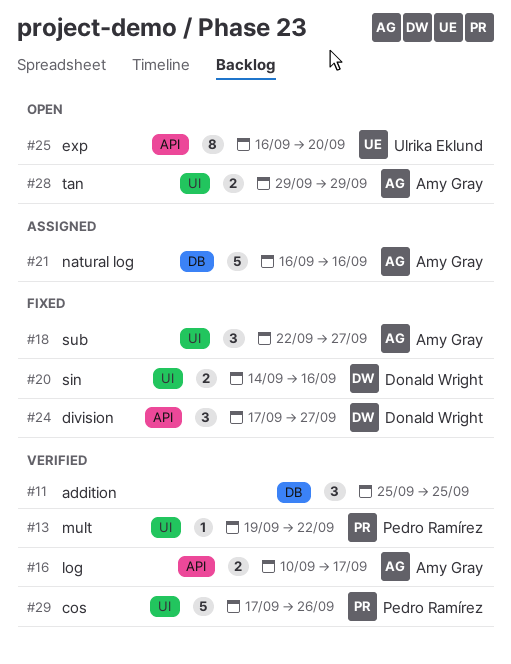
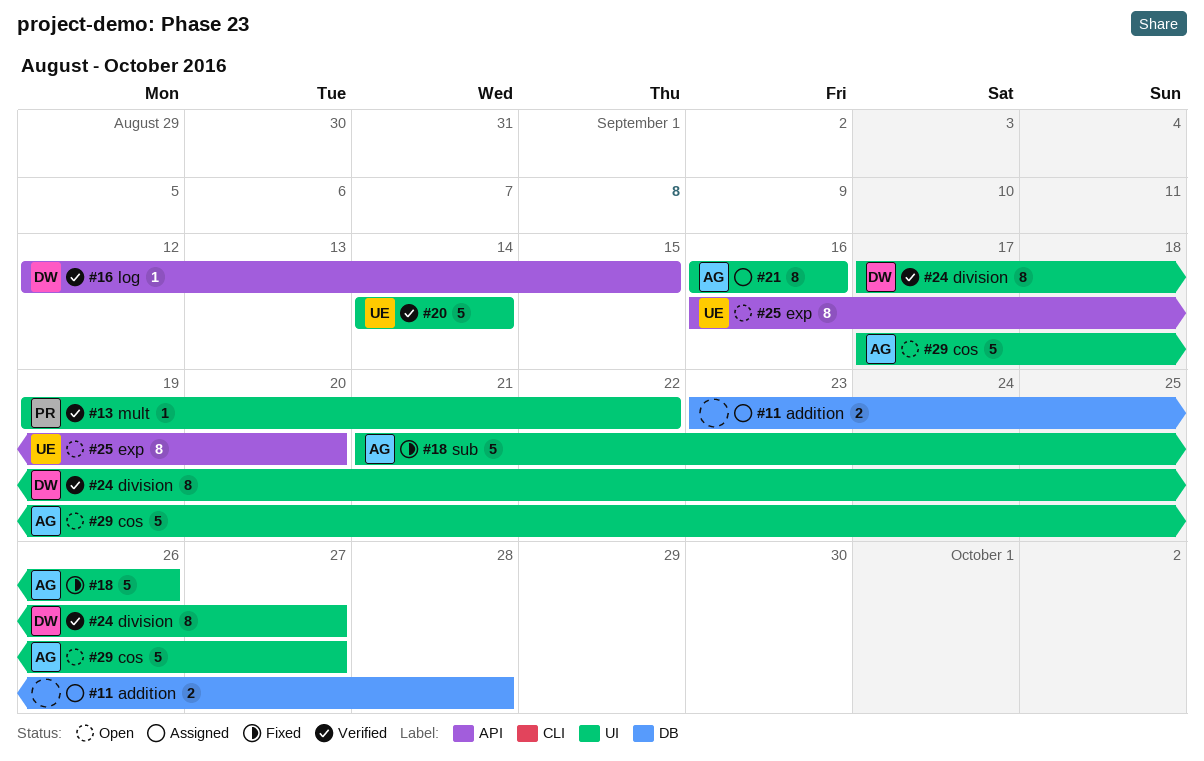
#11, status: Verified -> Assigned
#11, estimate: 3 -> 2
#11, start: Sep 25 -> Sep 23
#11, due: Sep 25 -> Sep 28
#16, owner: Amy Gray -> Donald Wright
#16, estimate: 2 -> 1
#16, start: Sep 10 -> Sep 12
#16, due: Sep 17 -> Sep 15
#18, estimate: 3 -> 5
#18, start: Sep 22 -> Sep 21
#18, due: Sep 27 -> Sep 26
#20, status: Fixed -> Verified
#20, owner: Donald Wright -> Ulrika Eklund
#20, estimate: 2 -> 5
#20, due: Sep 16 -> Sep 14
#21, label: DB -> UI
#21, estimate: 5 -> 8
#24, status: Fixed -> Verified
#24, label: API -> UI
#24, estimate: 3 -> 8
#28: present -> none
#29, status: Verified -> Open
#29, owner: Pedro Ramírez -> Amy Gray
#29, due: Sep 26 -> Sep 27

